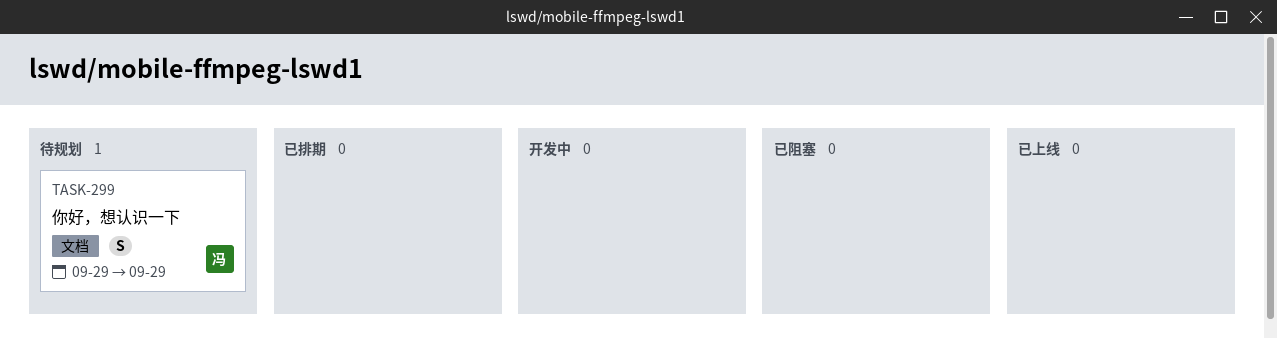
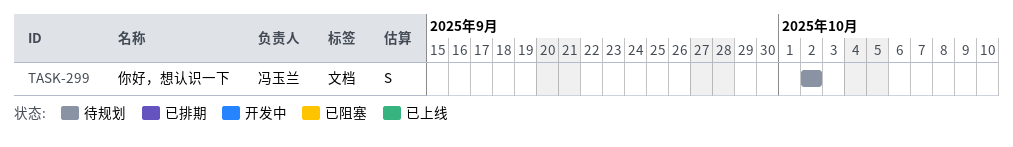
TASK-299, start: Sep 29 -> Oct 2
TASK-299, due: Sep 29 -> Oct 2

